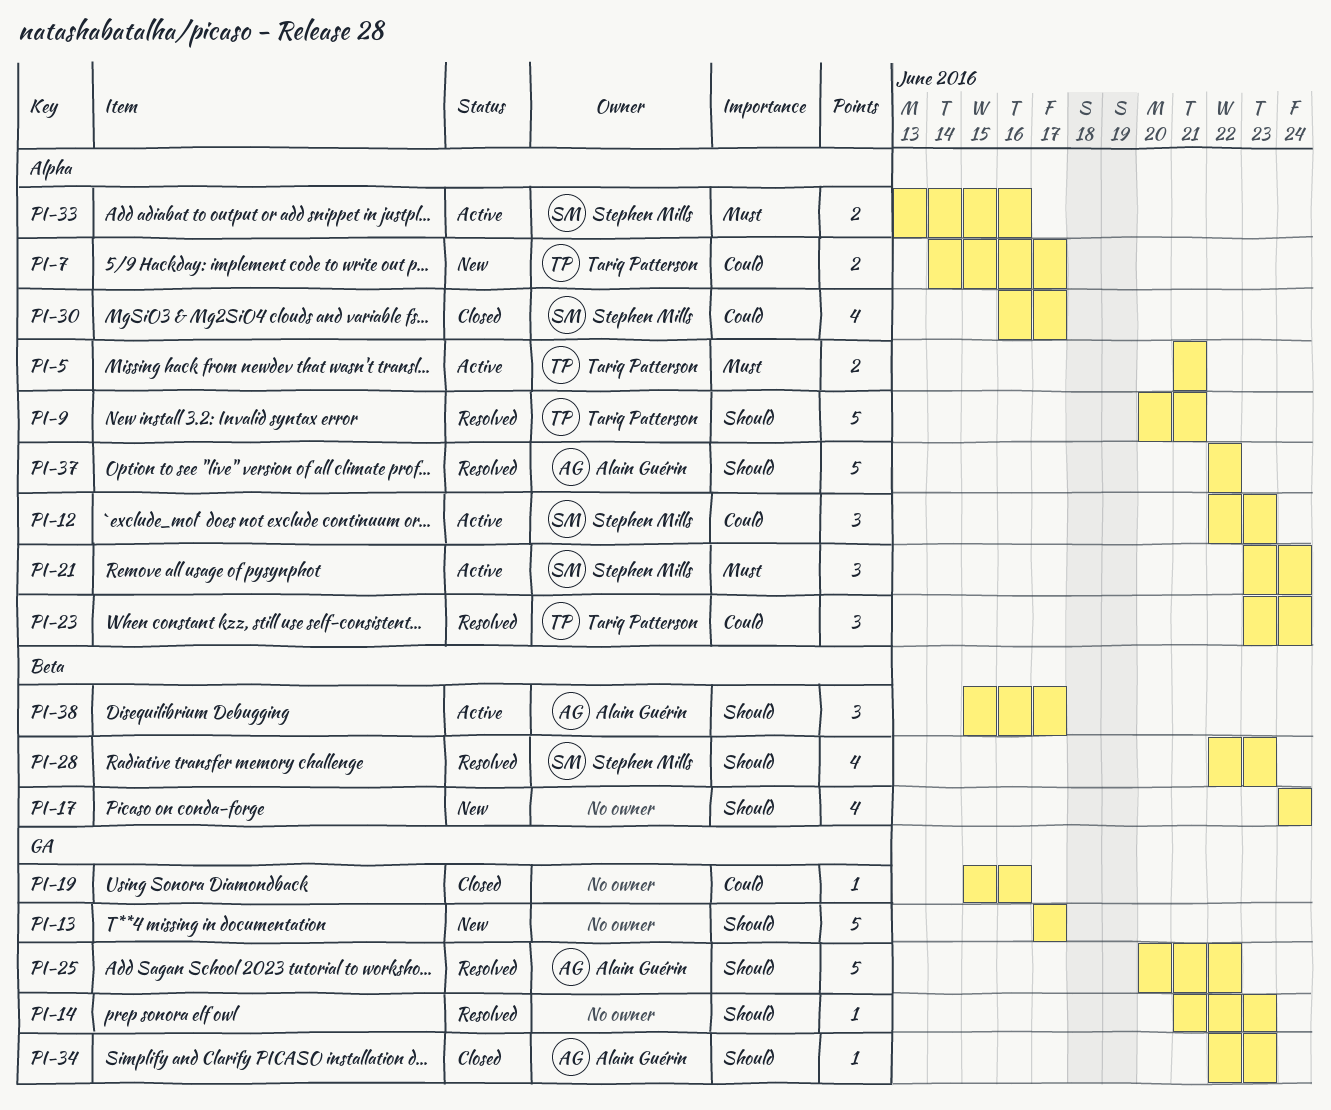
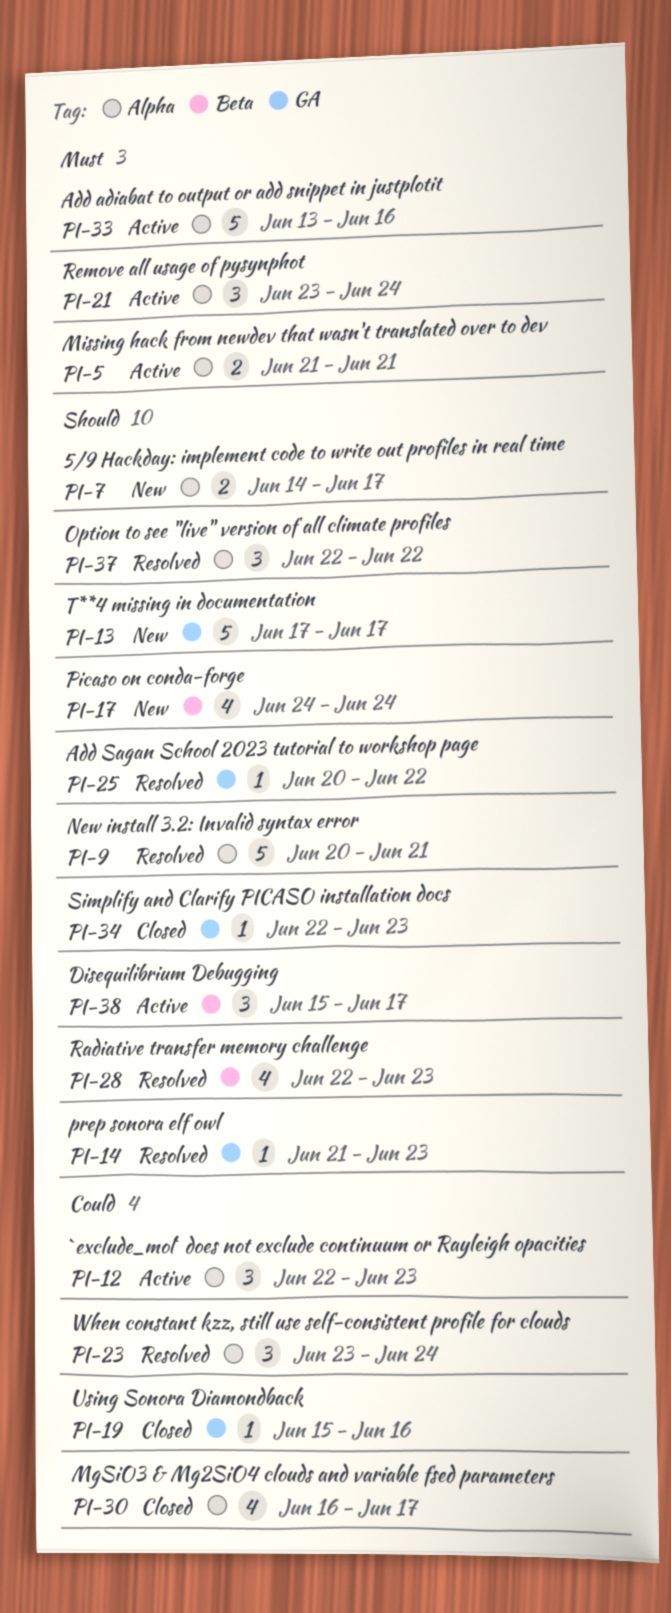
PI-7, priority: Could -> Should
PI-25, estimate: 5 -> 1
PI-33, estimate: 2 -> 5
PI-37, estimate: 5 -> 3

